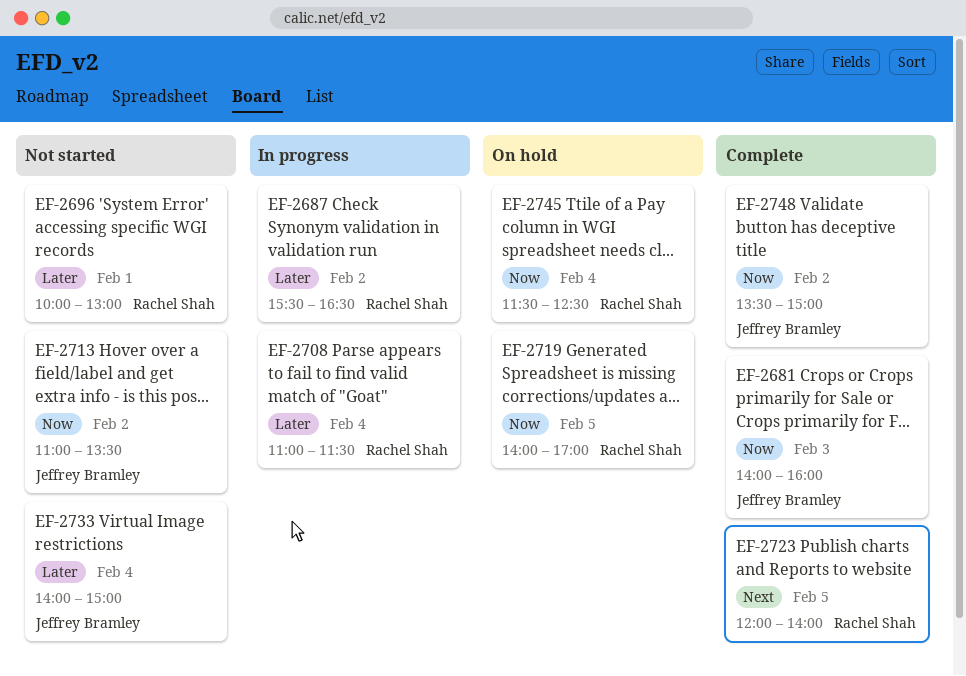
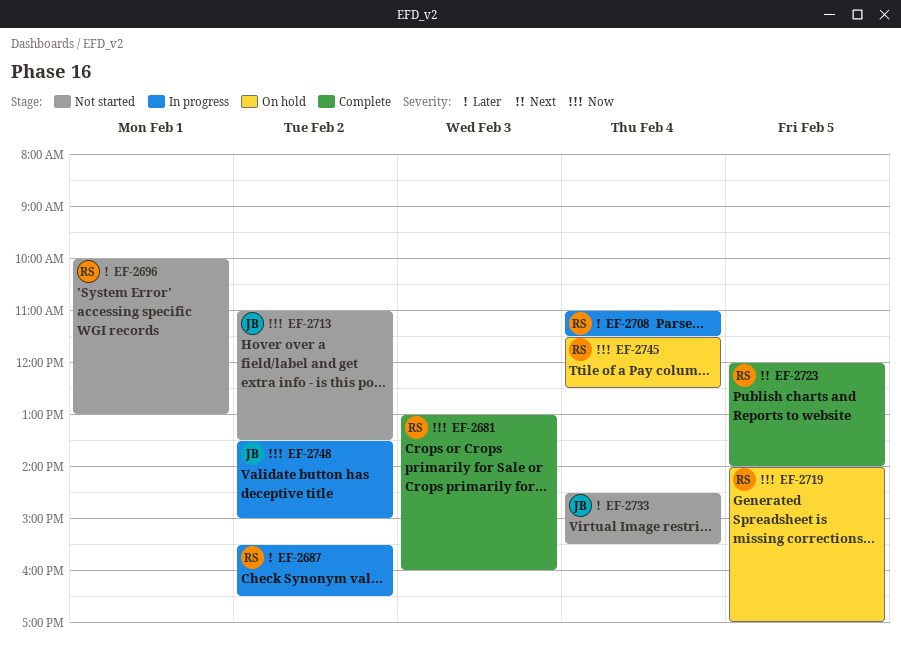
EF-2681, owner: Jeffrey Bramley -> Rachel Shah
EF-2681, begins: 14:00 -> 13:00
EF-2733, begins: 14:00 -> 14:30
EF-2733, ends: 15:00 -> 15:30
EF-2748, status: Complete -> In progress

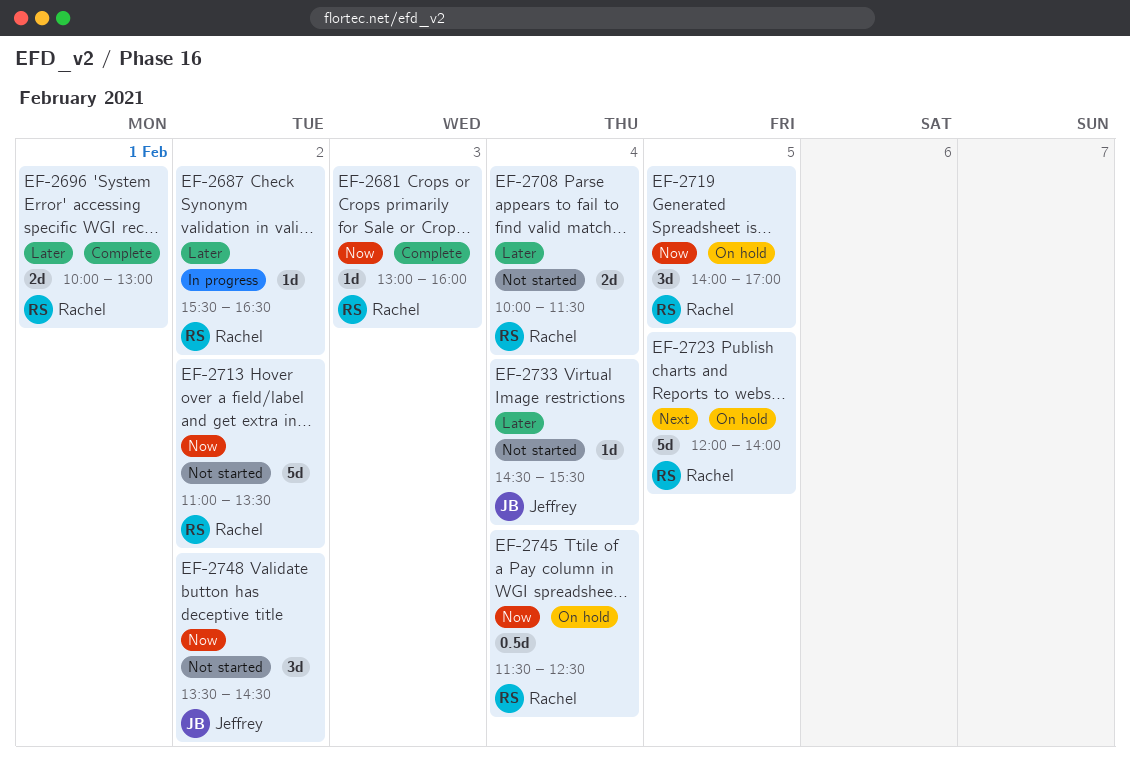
EF-2696, status: Not started -> Complete
EF-2708, status: In progress -> Not started
EF-2708, begins: 11:00 -> 10:00
EF-2713, owner: Jeffrey -> Rachel
EF-2723, status: Complete -> On hold
EF-2748, status: In progress -> Not started
EF-2748, ends: 15:00 -> 14:30

